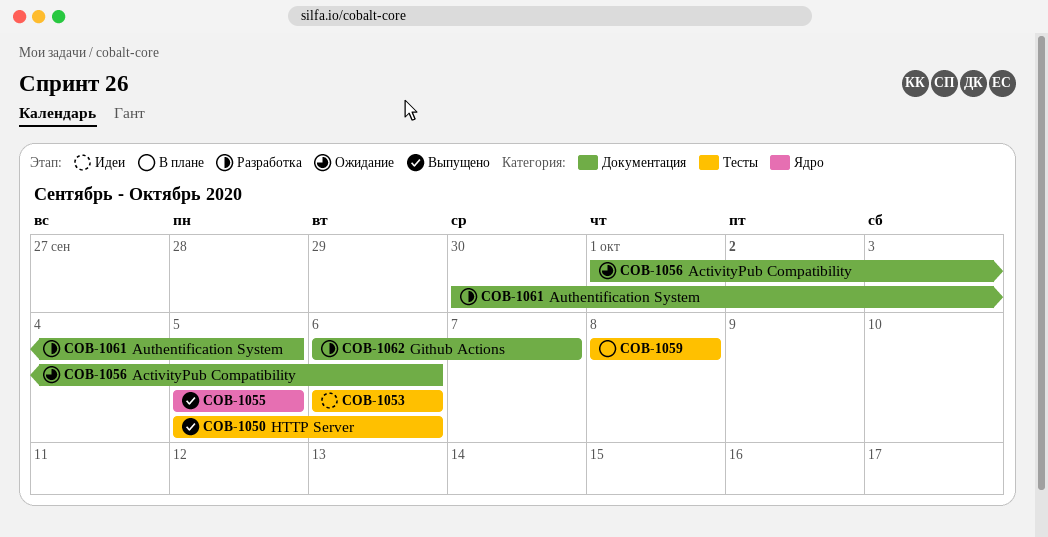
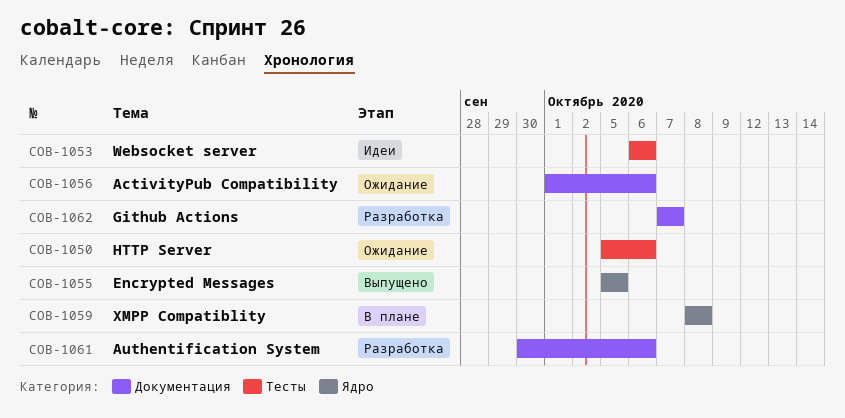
COB-1050, status: Выпущено -> Ожидание
COB-1059, label: Тесты -> Ядро
COB-1061, due: Oct 5 -> Oct 6
COB-1062, start: Oct 6 -> Oct 7

